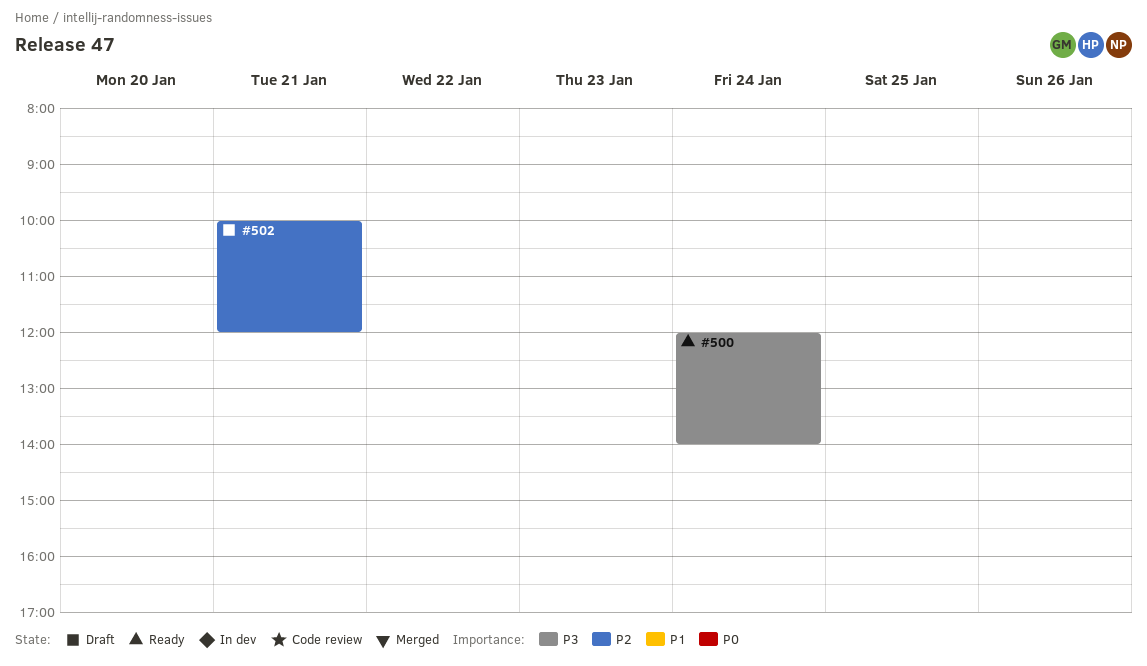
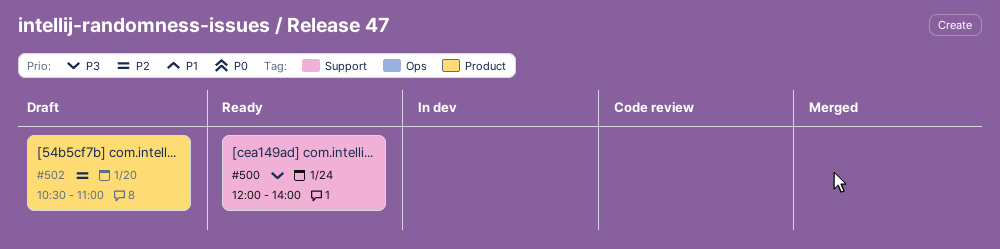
#502, day: Jan 21 -> Jan 20
#502, begins: 10:00 -> 10:30
#502, ends: 12:00 -> 11:00

